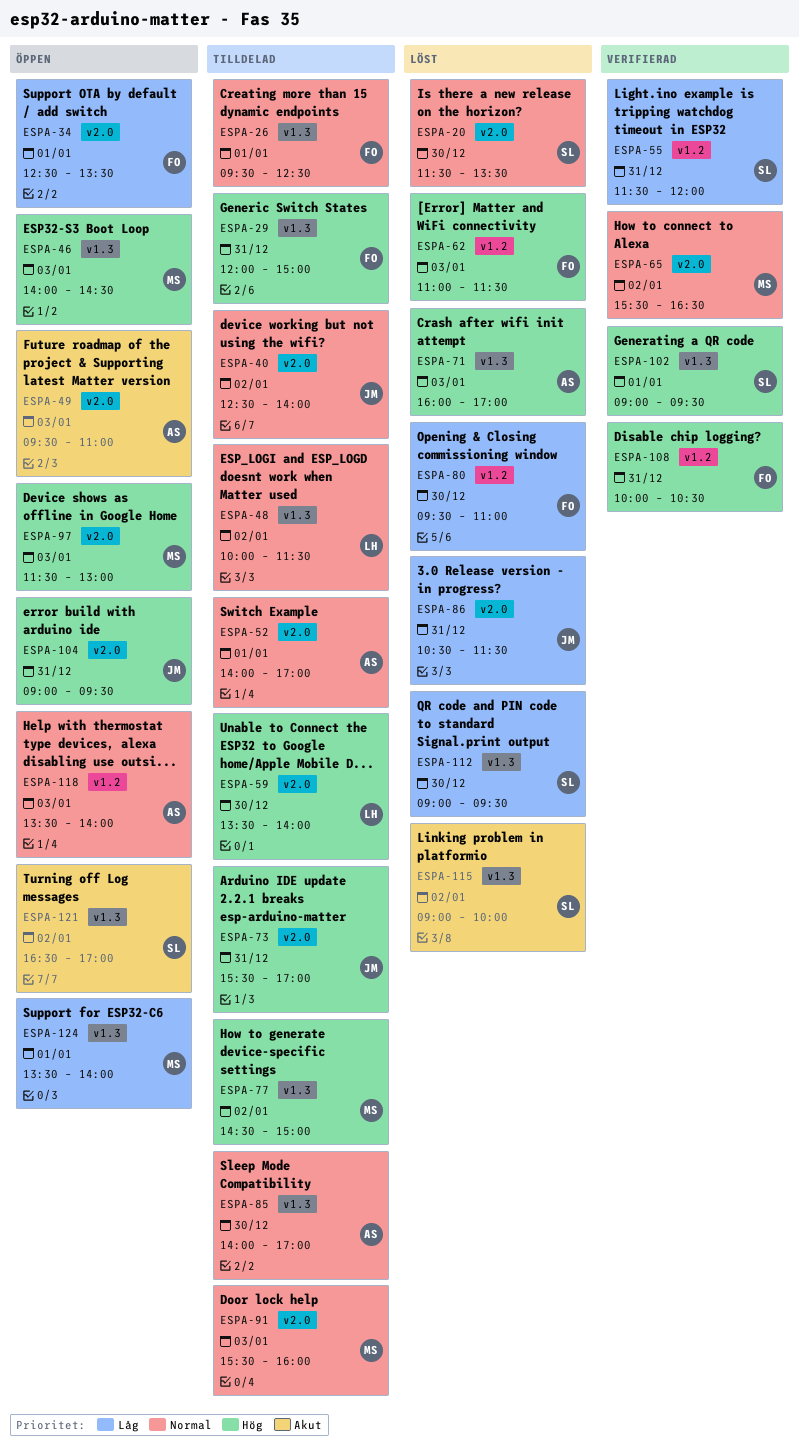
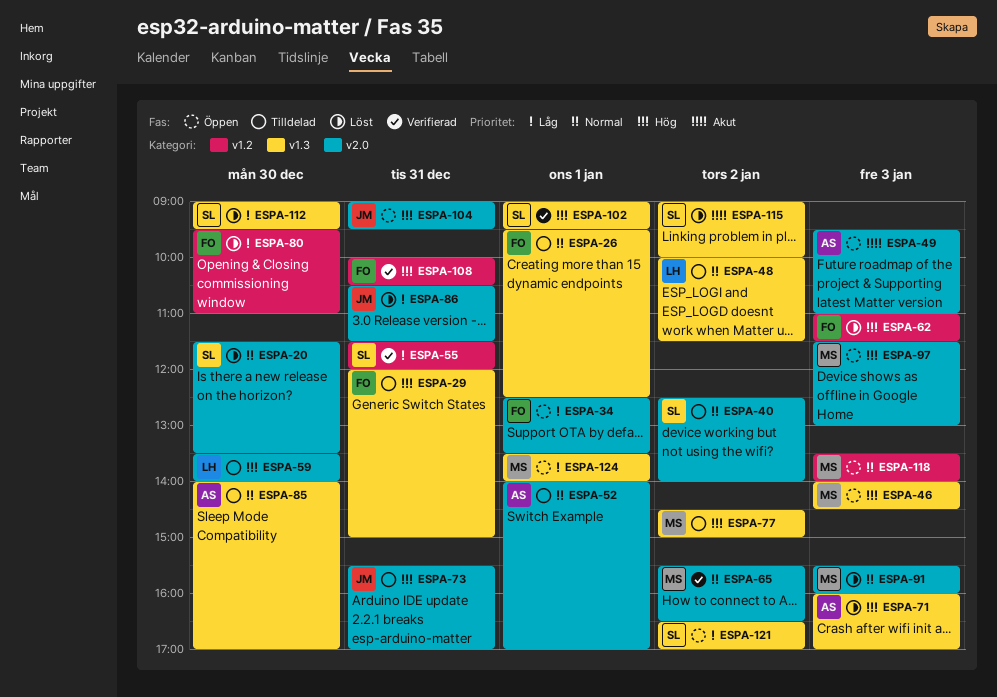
ESPA-40, owner: JM -> SL
ESPA-91, status: Tilldelad -> Löst
ESPA-118, owner: AS -> MS
ESPA-121, priority: Akut -> Låg

